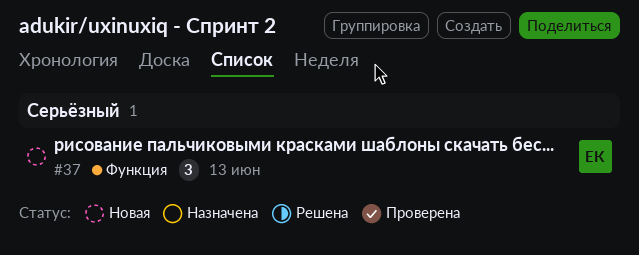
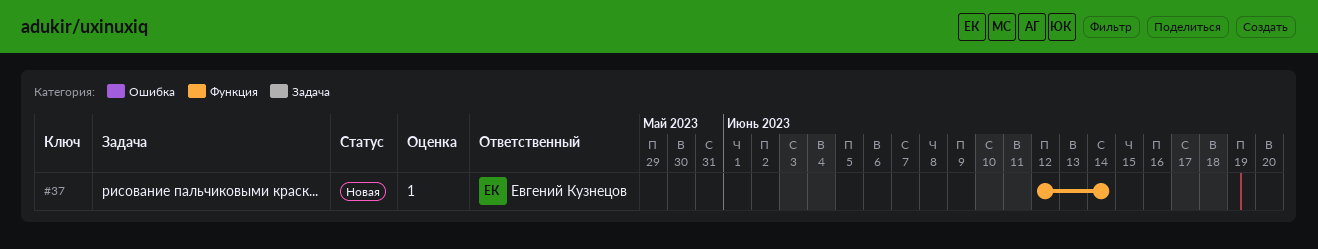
#37, estimate: 3 -> 1
#37, due: Jun 13 -> Jun 14

